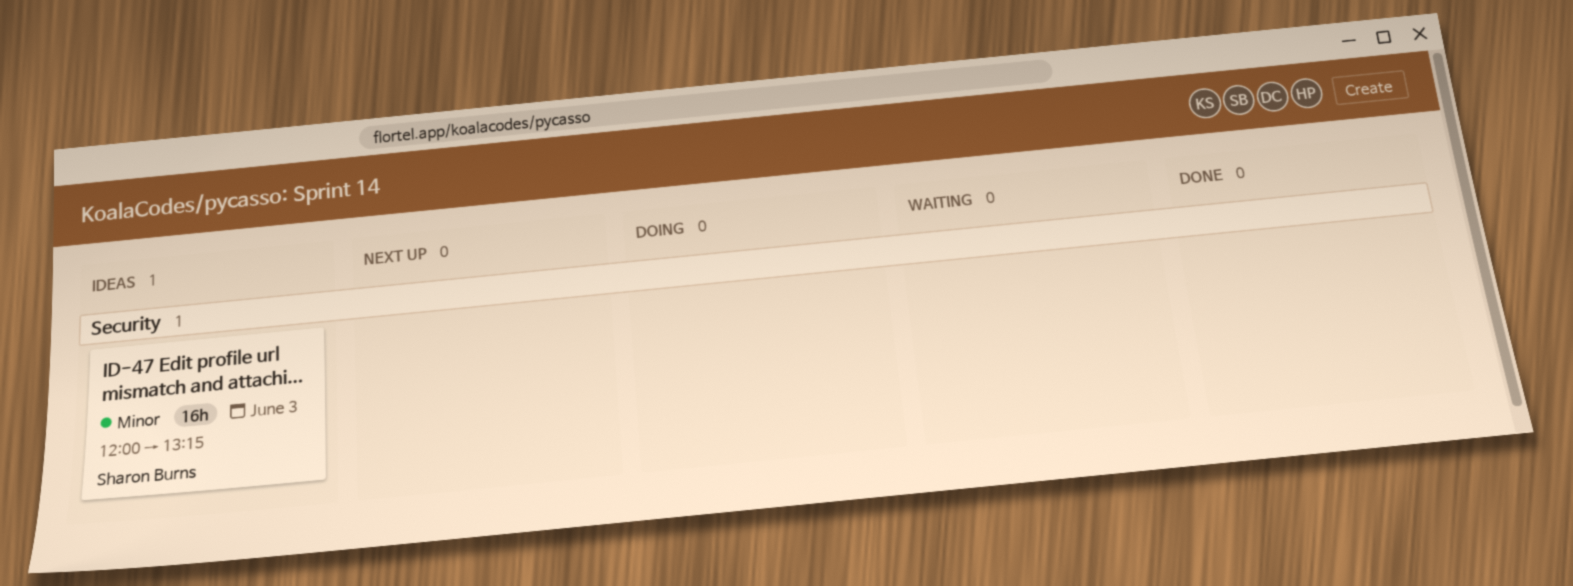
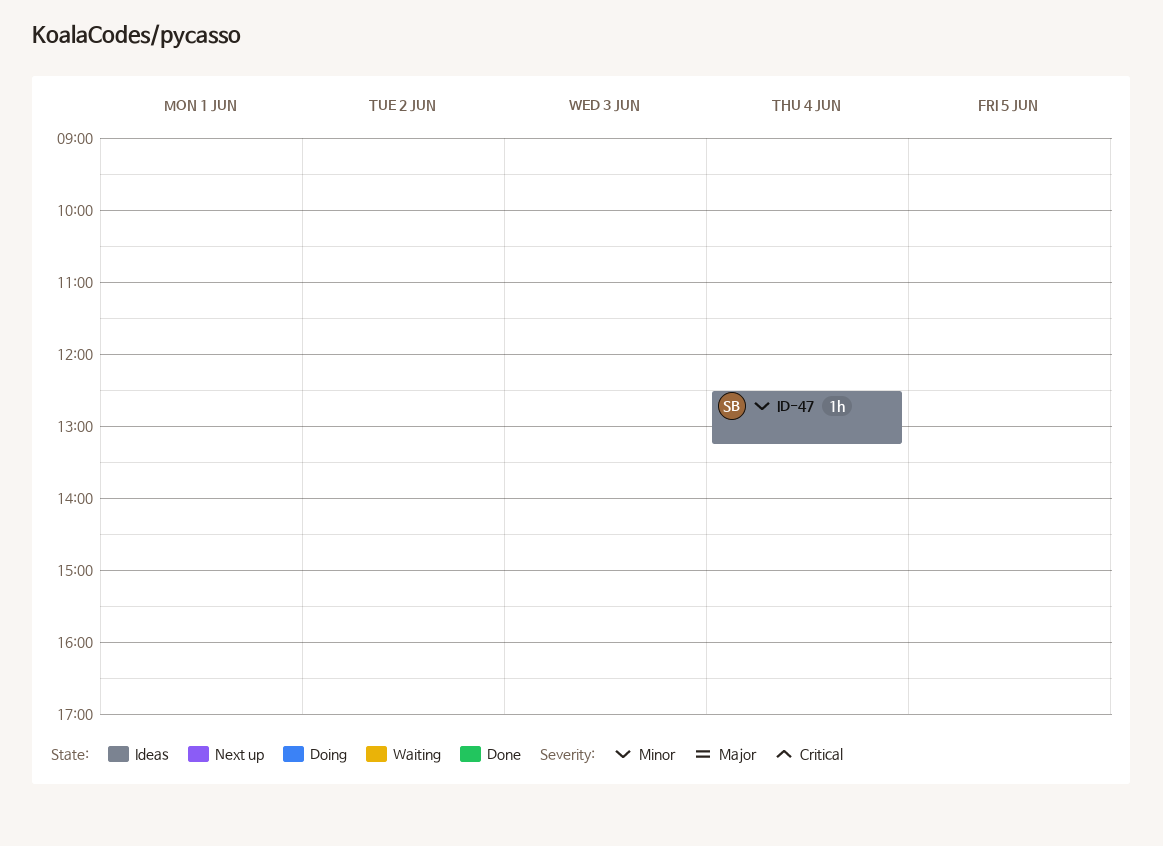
ID-47, estimate: 16h -> 1h
ID-47, day: Jun 3 -> Jun 4
ID-47, begins: 12:00 -> 12:30

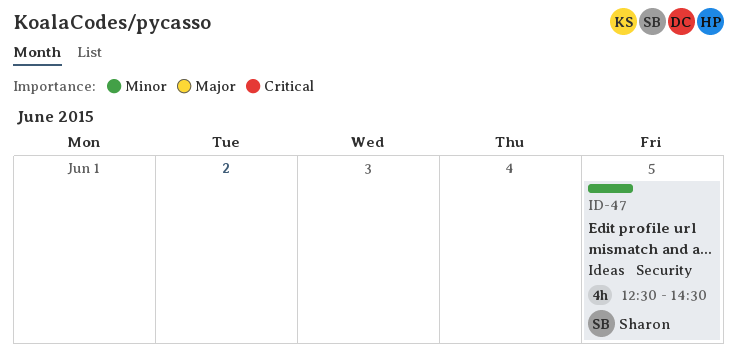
ID-47, estimate: 1h -> 4h
ID-47, day: Jun 4 -> Jun 5
ID-47, ends: 13:15 -> 14:30

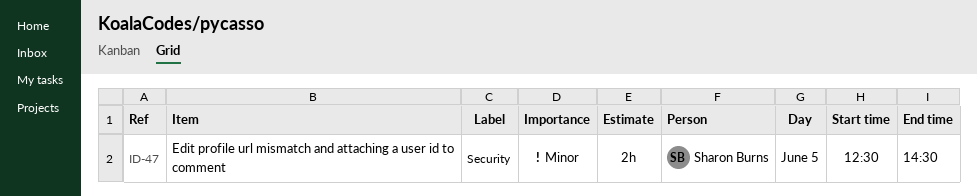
ID-47, estimate: 4h -> 2h

